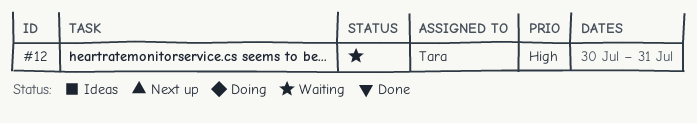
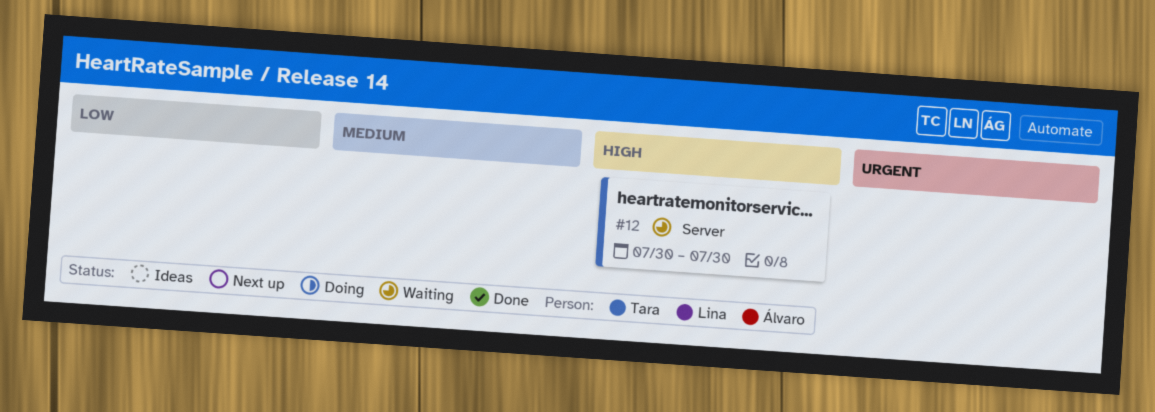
#12, due: Jul 31 -> Jul 30

